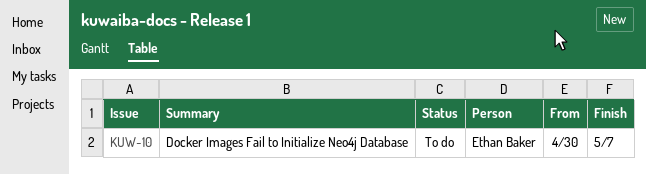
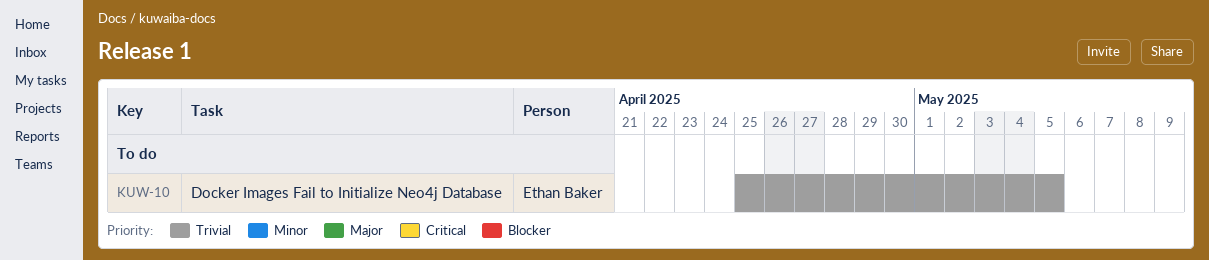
KUW-10, start: Apr 30 -> Apr 25
KUW-10, due: May 7 -> May 5

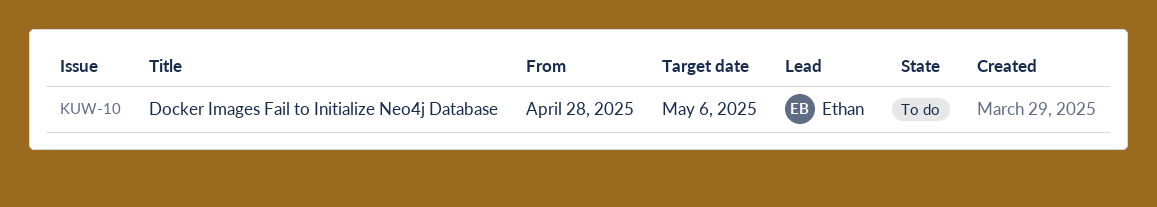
KUW-10, start: Apr 25 -> Apr 28
KUW-10, due: May 5 -> May 6

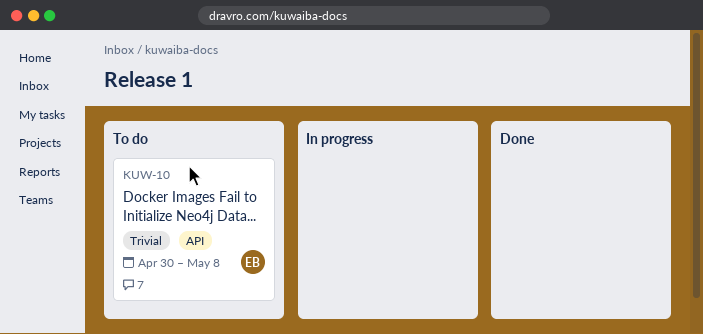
KUW-10, start: Apr 28 -> Apr 30
KUW-10, due: May 6 -> May 8

